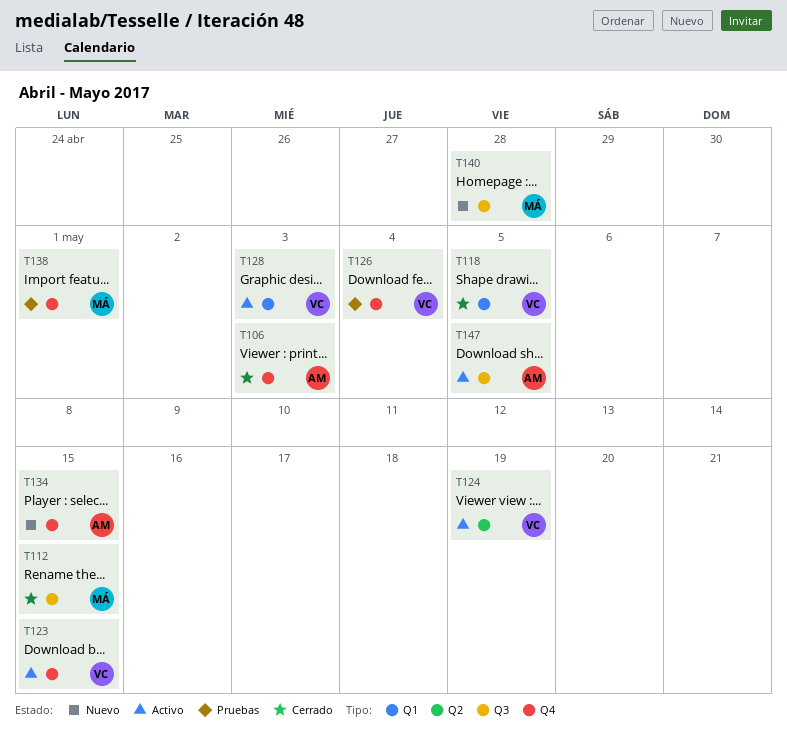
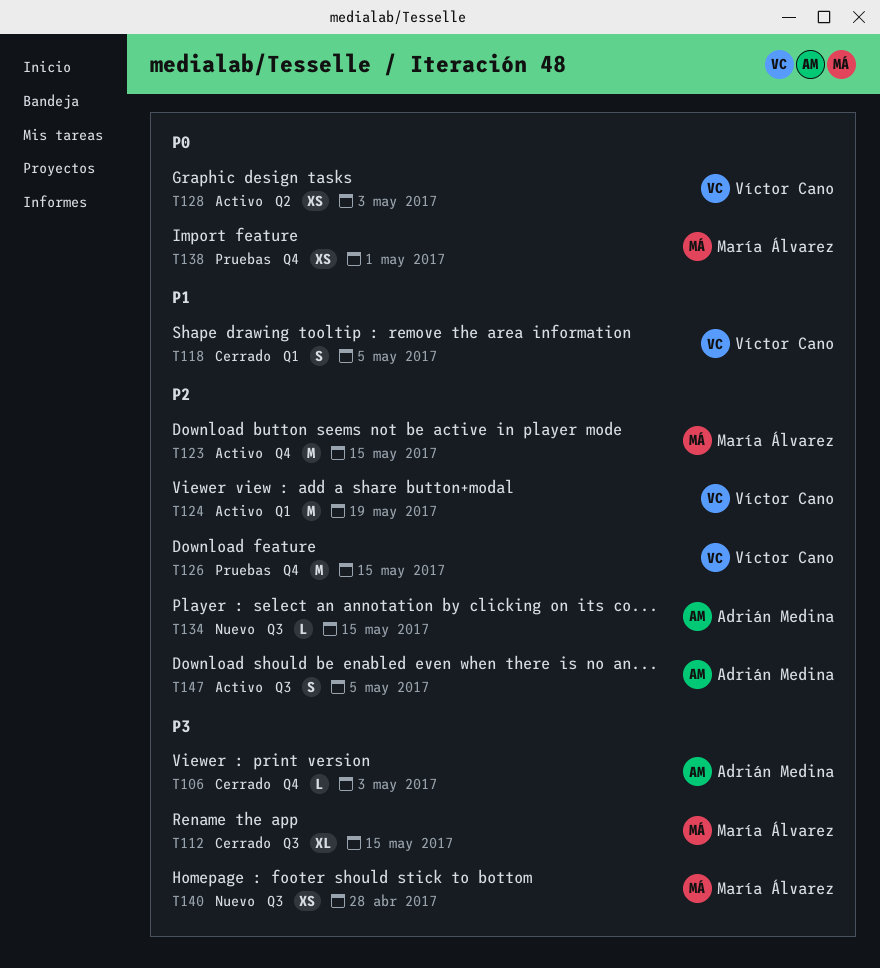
T123, owner: Víctor Cano -> María Álvarez
T124, label: Q2 -> Q1
T126, due: May 4 -> May 15
T128, label: Q1 -> Q2
T134, label: Q4 -> Q3

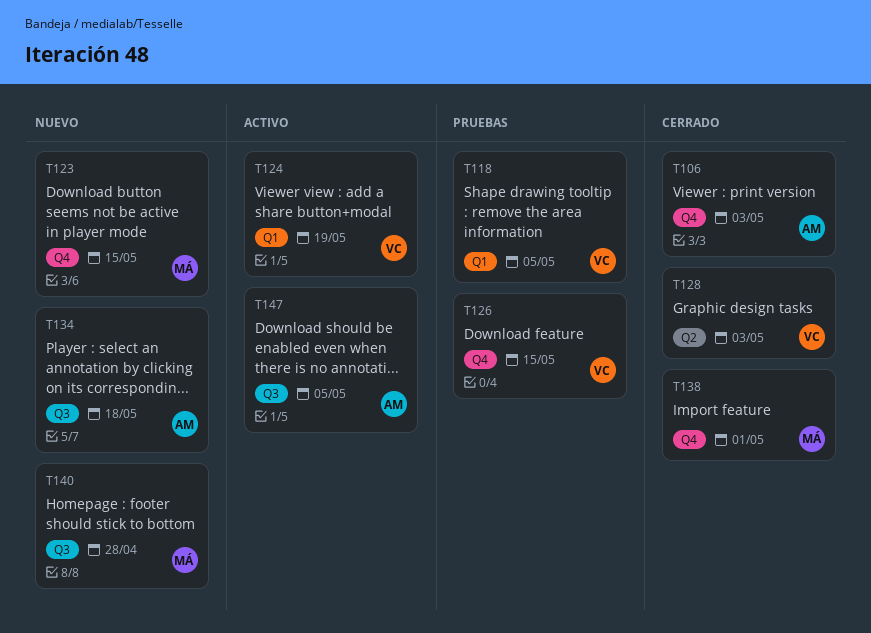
T112: present -> none
T118, status: Cerrado -> Pruebas
T123, status: Activo -> Nuevo
T128, status: Activo -> Cerrado
T134, due: May 15 -> May 18
T138, status: Pruebas -> Cerrado

